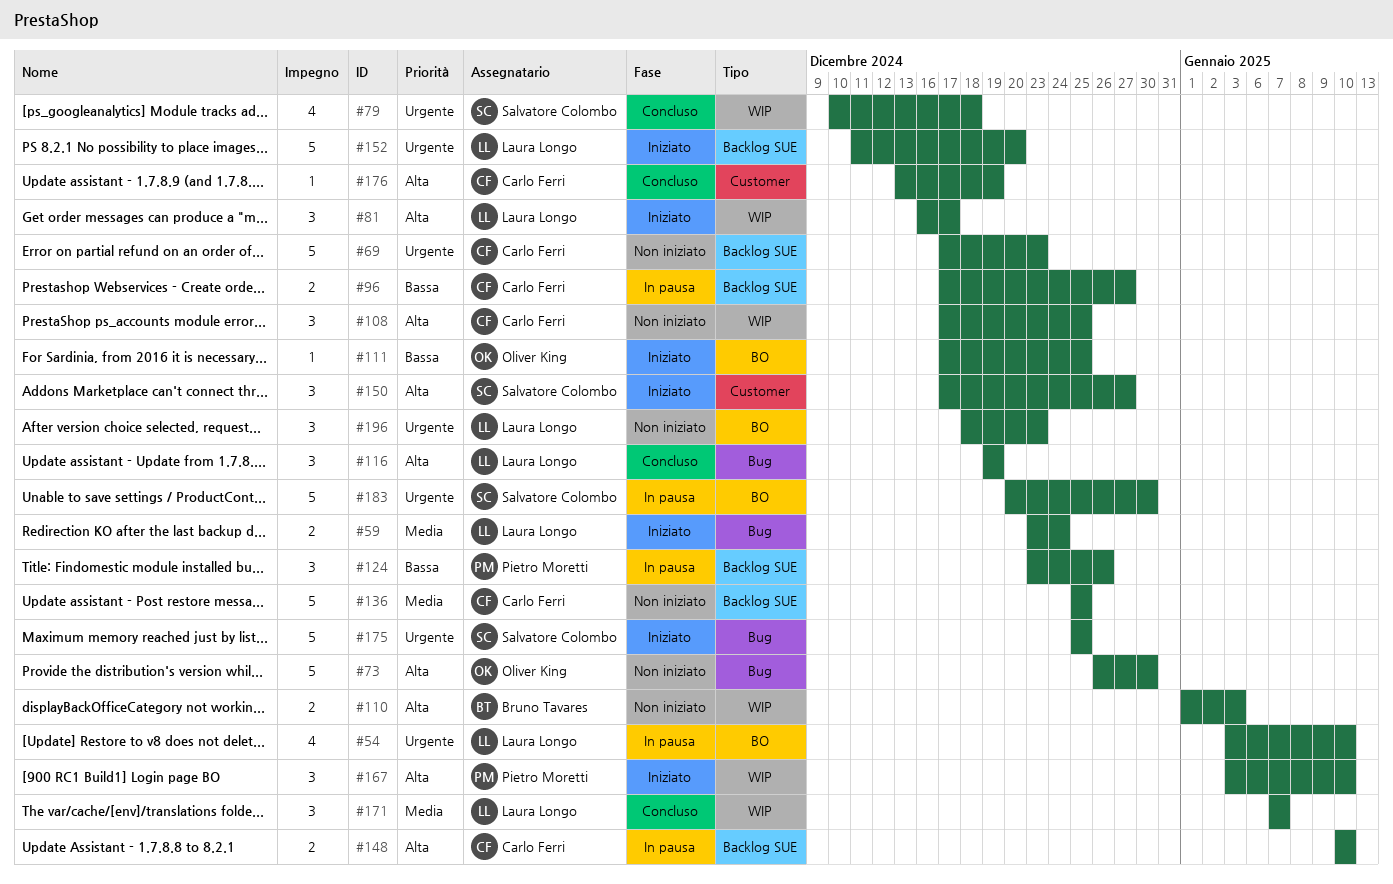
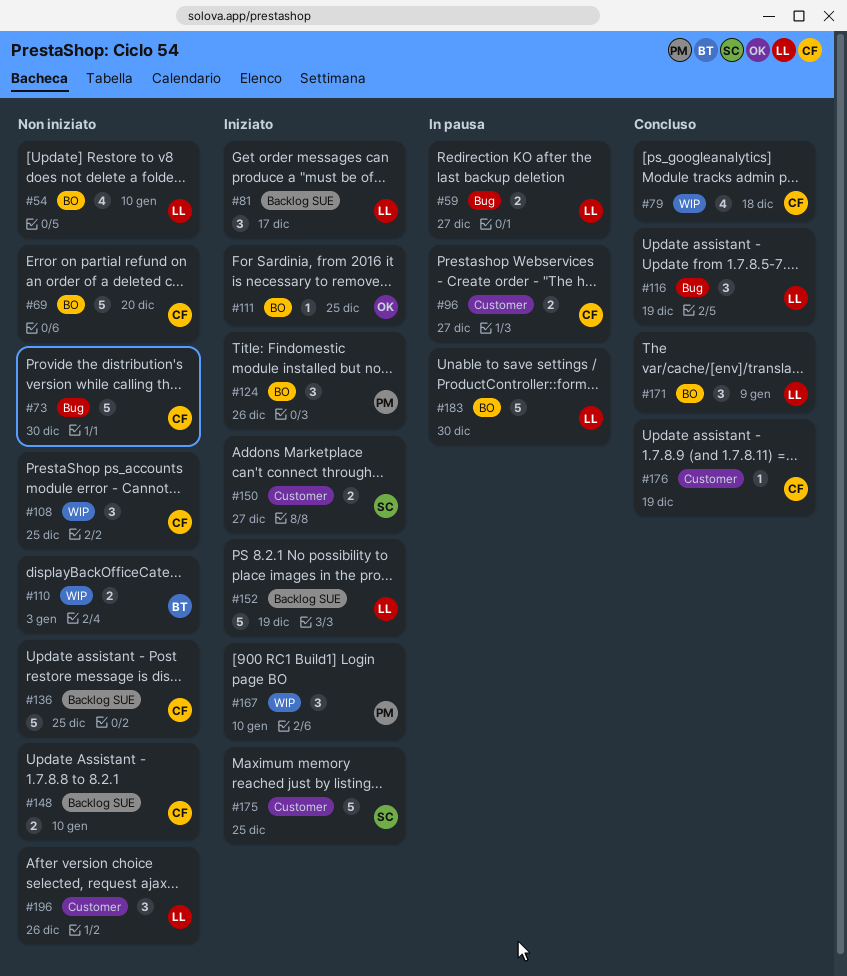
#54, status: In pausa -> Non iniziato
#59, status: Iniziato -> In pausa
#59, due: Dec 24 -> Dec 27
#69, label: Backlog SUE -> BO
#69, due: Dec 23 -> Dec 20
#73, owner: Oliver King -> Carlo Ferri
#79, owner: Salvatore Colombo -> Carlo Ferri
#81, label: WIP -> Backlog SUE
#96, label: Backlog SUE -> Customer
#124, status: In pausa -> Iniziato
#124, label: Backlog SUE -> BO
#148, status: In pausa -> Non iniziato
#150, estimate: 3 -> 2
#152, due: Dec 20 -> Dec 19
#171, label: WIP -> BO
#171, due: Jan 7 -> Jan 9
#175, label: Bug -> Customer
#183, owner: Salvatore Colombo -> Laura Longo
#196, label: BO -> Customer
#196, due: Dec 23 -> Dec 26

